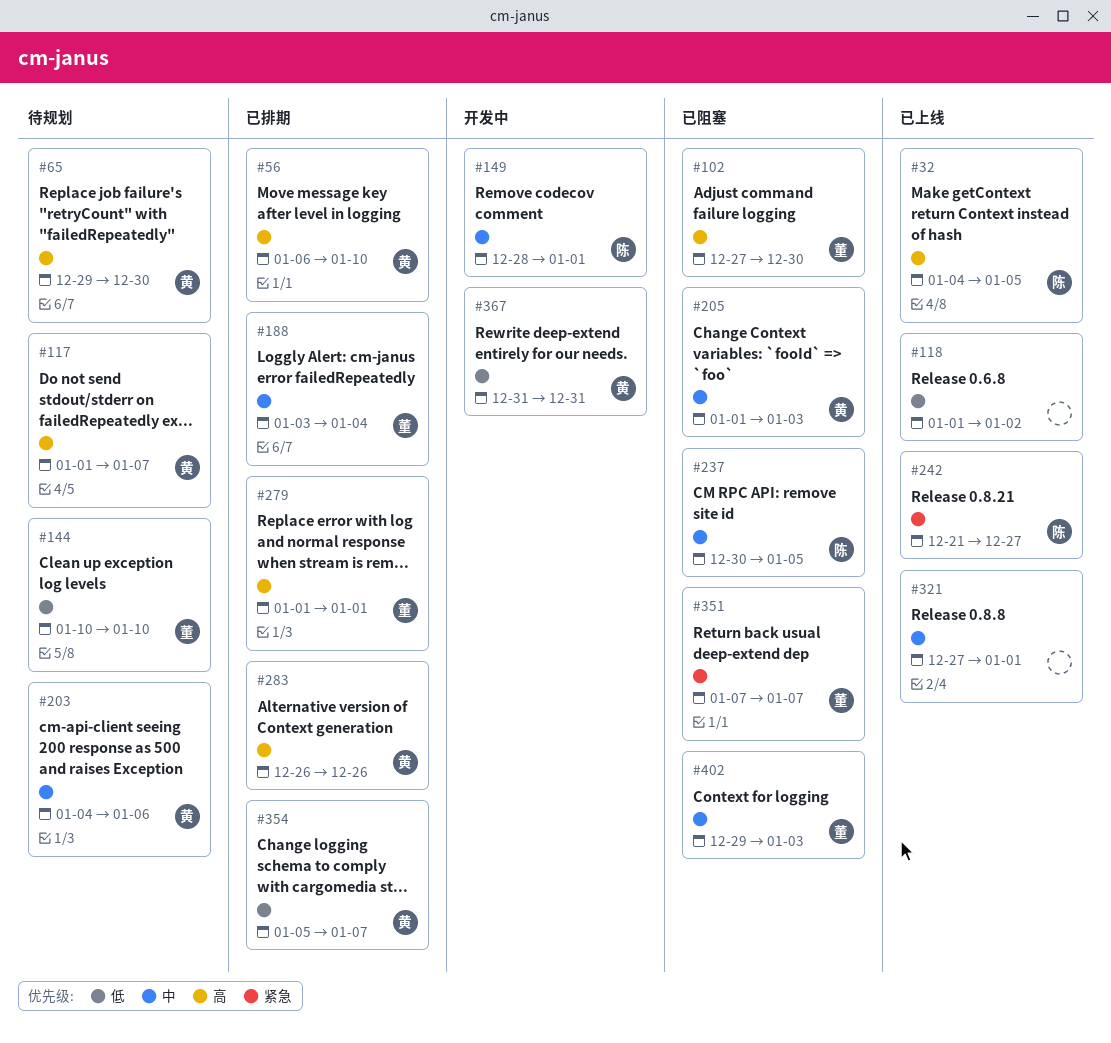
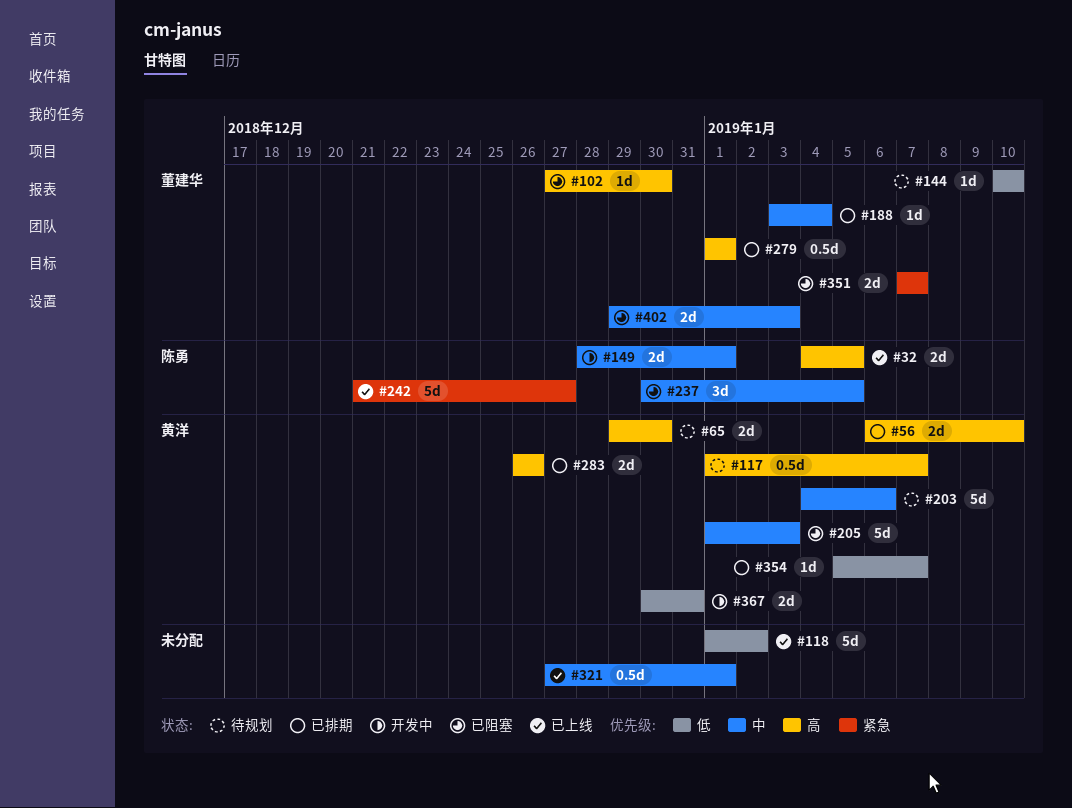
#367, start: Dec 31 -> Dec 30

